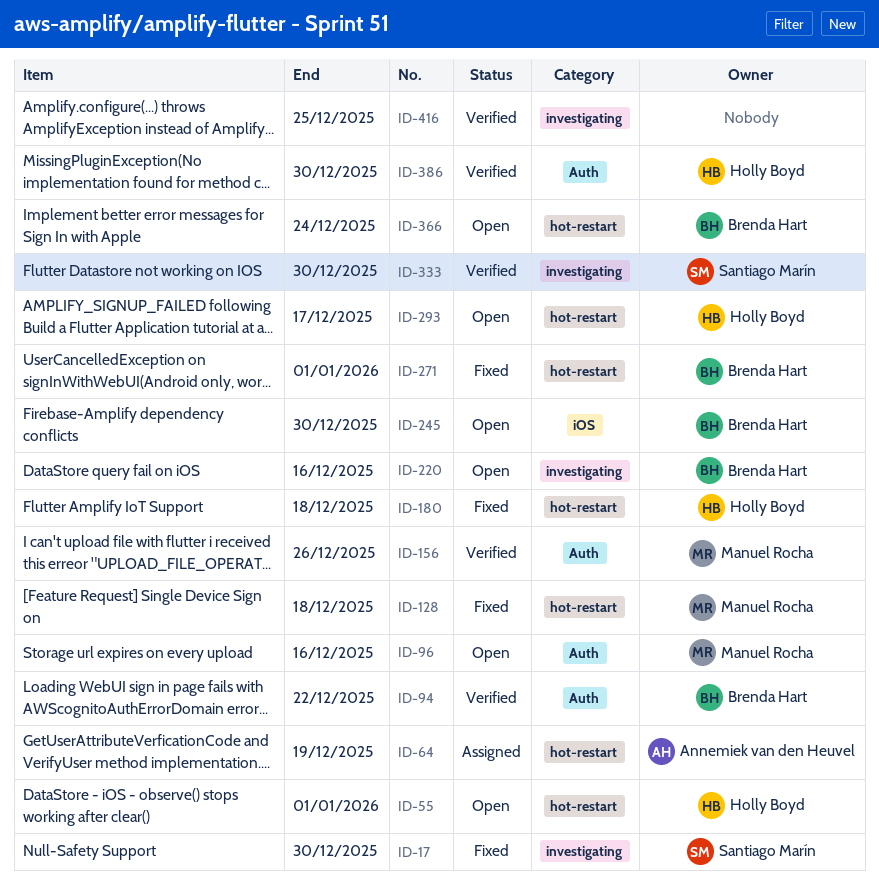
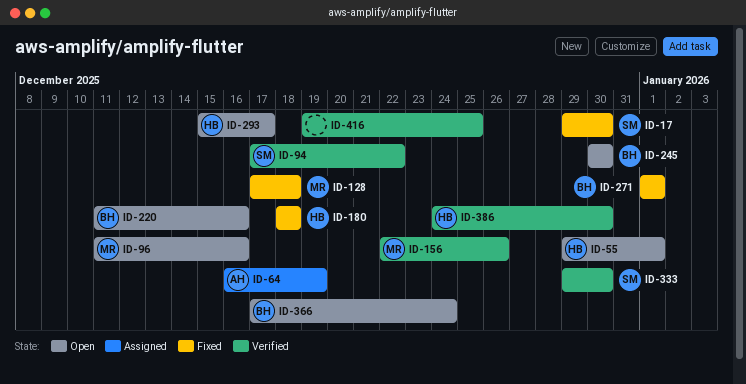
ID-94, owner: Brenda Hart -> Santiago Marín

